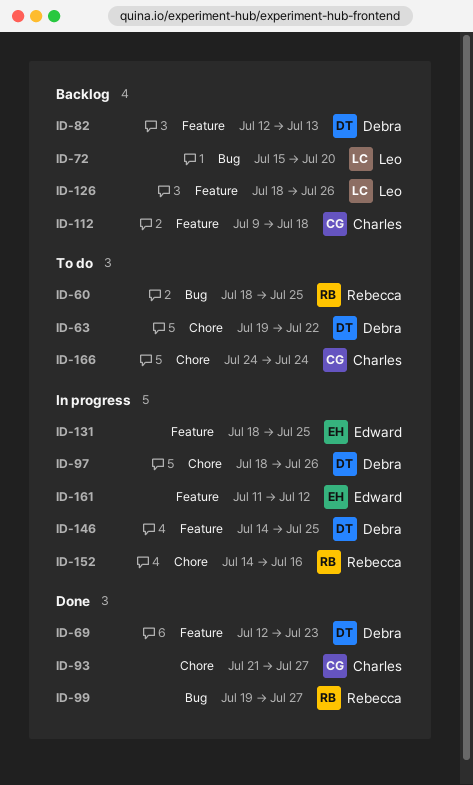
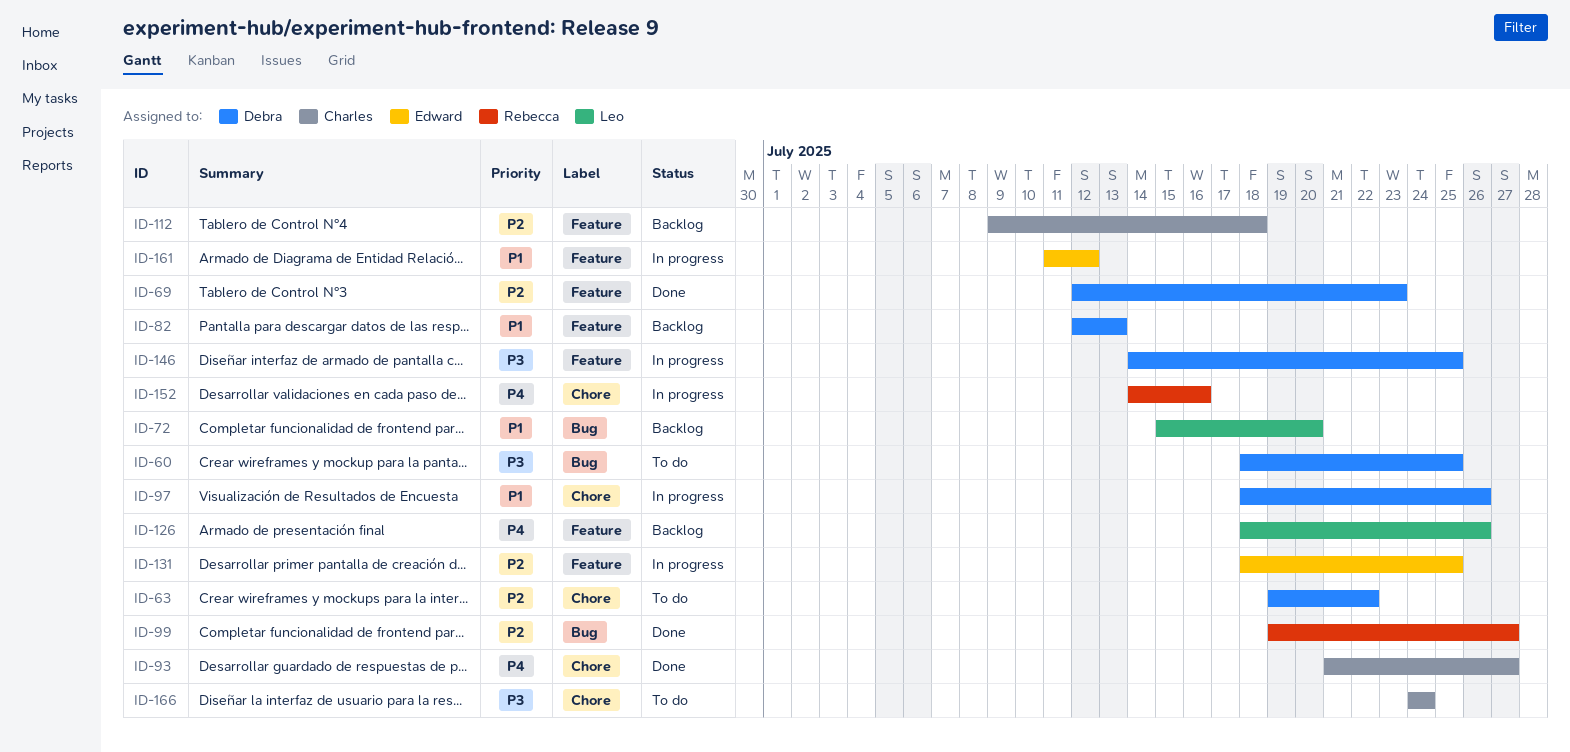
ID-60, owner: Rebecca -> Debra

